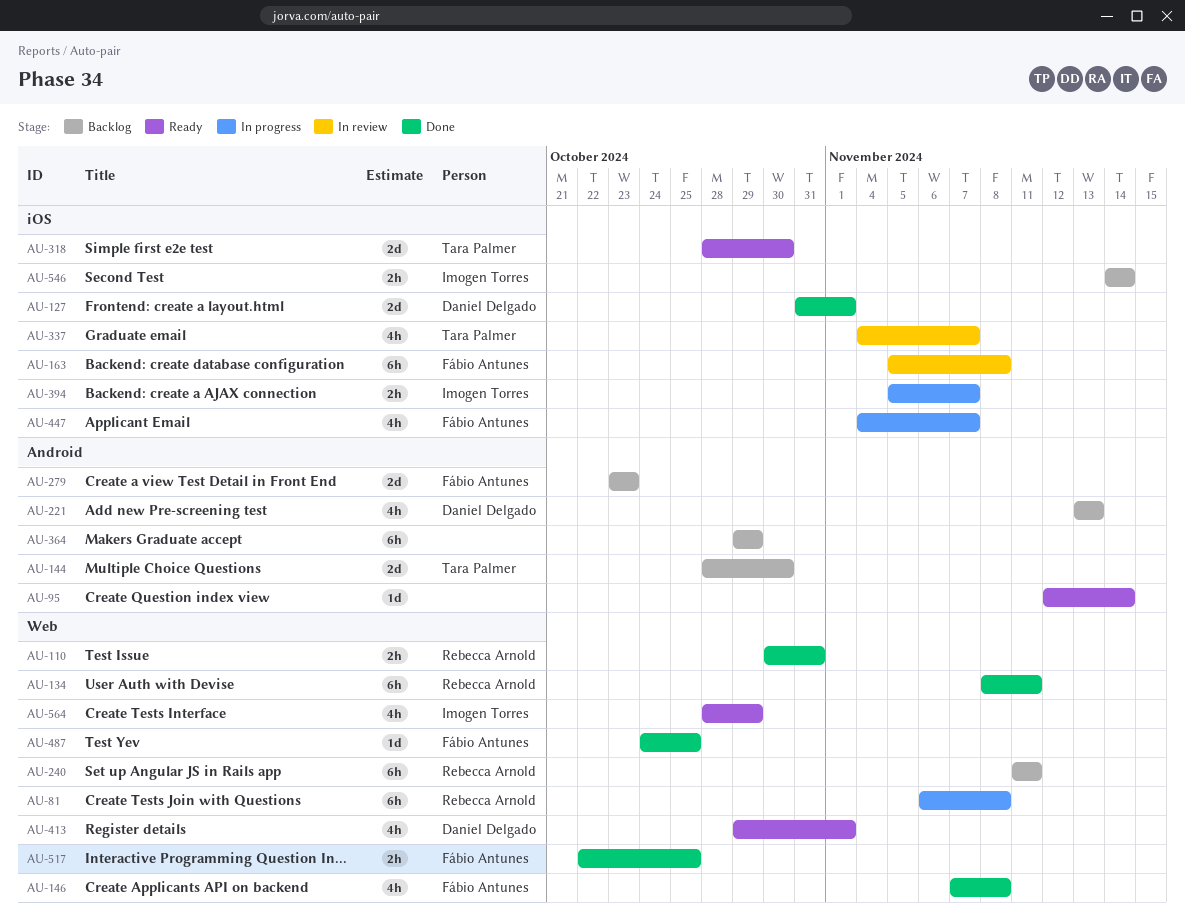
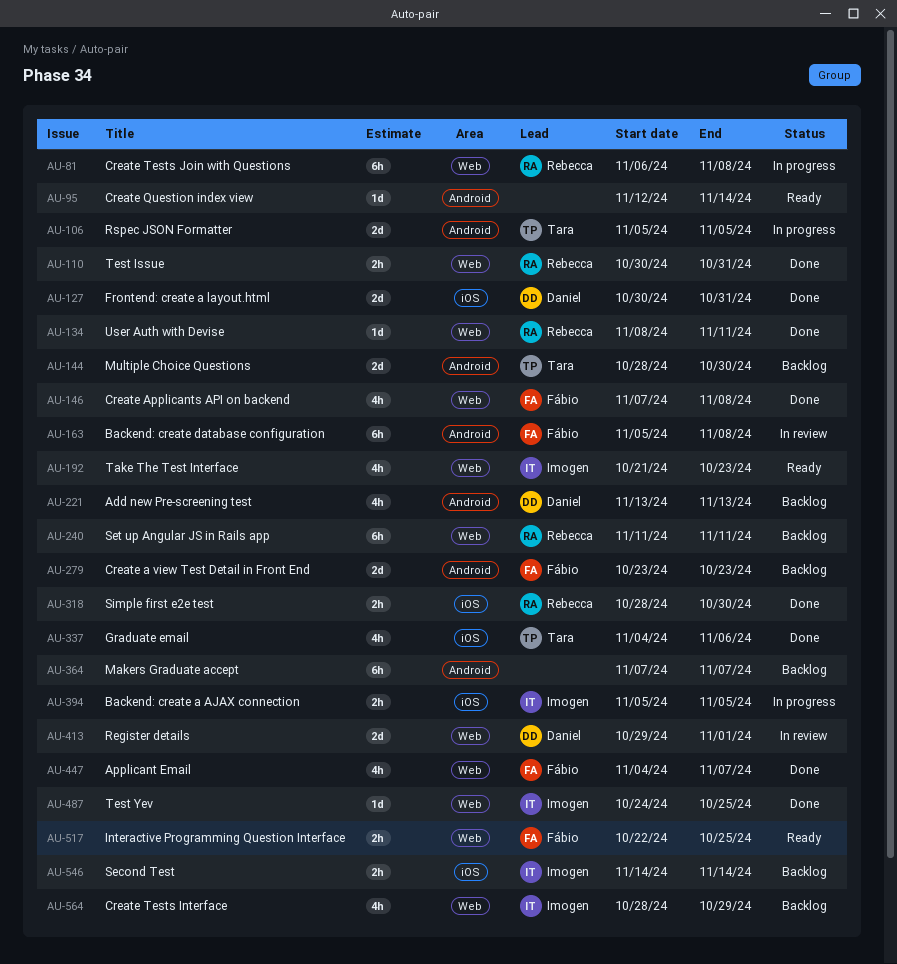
AU-106: none -> present
AU-127, start: Oct 31 -> Oct 30
AU-127, due: Nov 1 -> Oct 31
AU-134, estimate: 6h -> 1d
AU-163, label: iOS -> Android
AU-192: none -> present
AU-318, status: Ready -> Done
AU-318, owner: Tara Palmer -> Rebecca Arnold
AU-318, estimate: 2d -> 2h
AU-337, status: In review -> Done
AU-337, due: Nov 7 -> Nov 6
AU-364, start: Oct 29 -> Nov 7
AU-364, due: Oct 29 -> Nov 7
AU-394, due: Nov 7 -> Nov 5
AU-413, status: Ready -> In review
AU-413, estimate: 4h -> 2d
AU-447, status: In progress -> Done
AU-447, label: iOS -> Web
AU-487, owner: Fábio Antunes -> Imogen Torres
AU-517, status: Done -> Ready
AU-564, status: Ready -> Backlog

